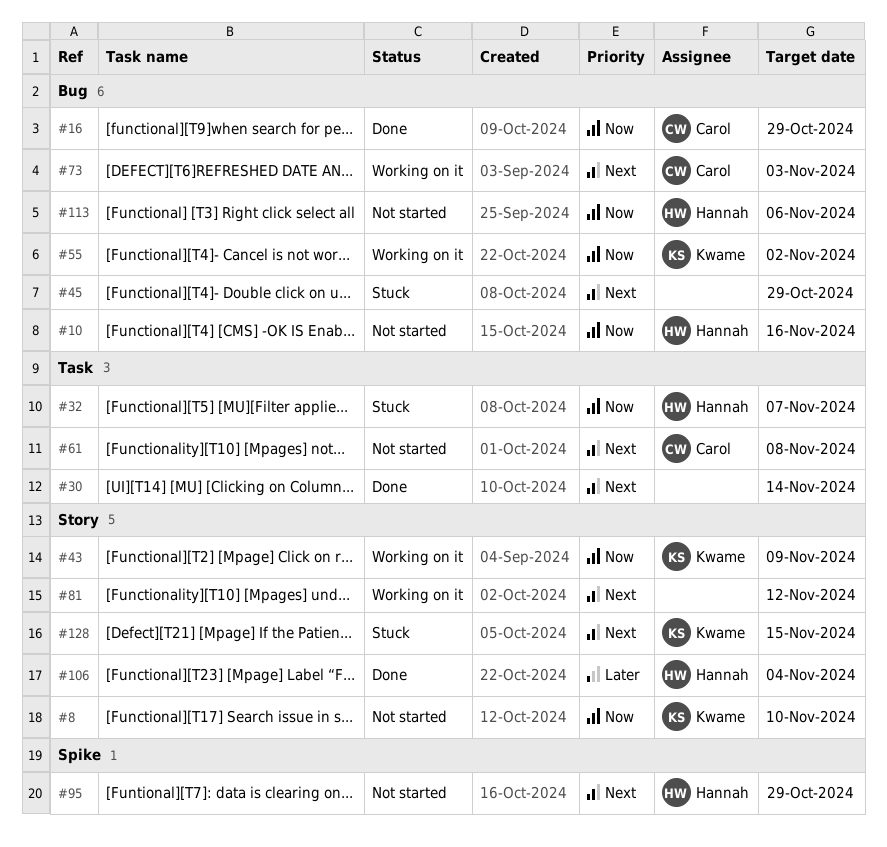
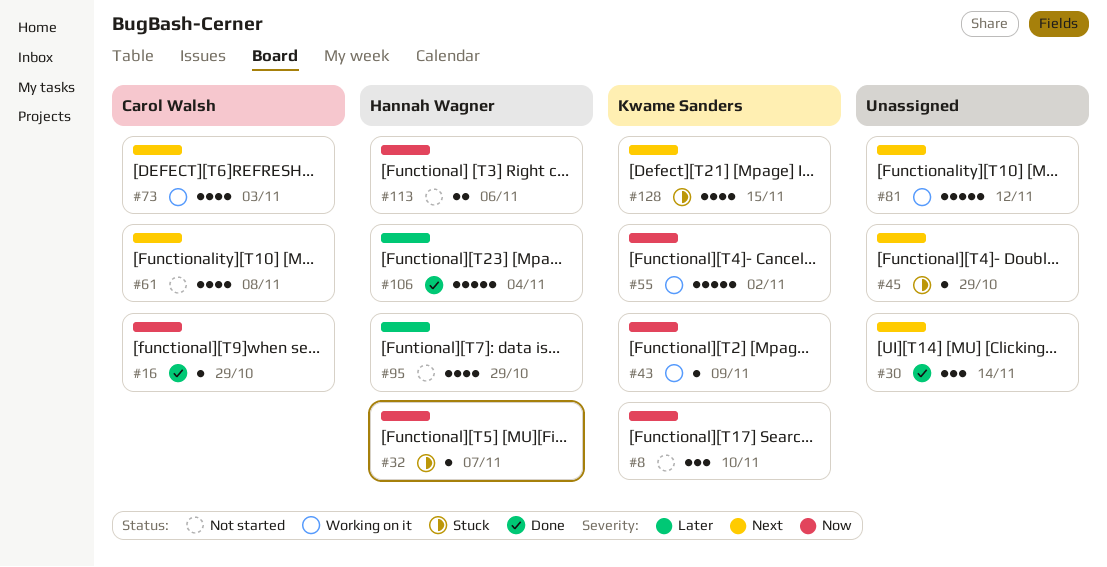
#10: present -> none
#95, priority: Next -> Later

